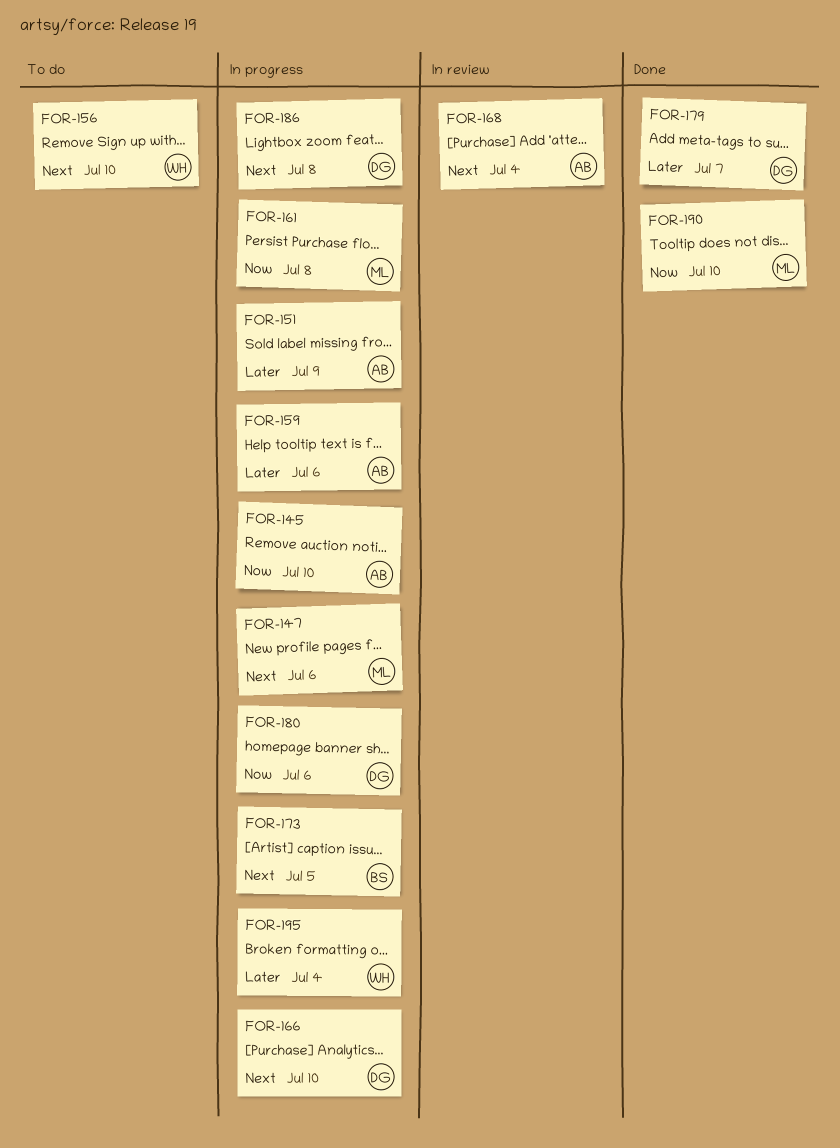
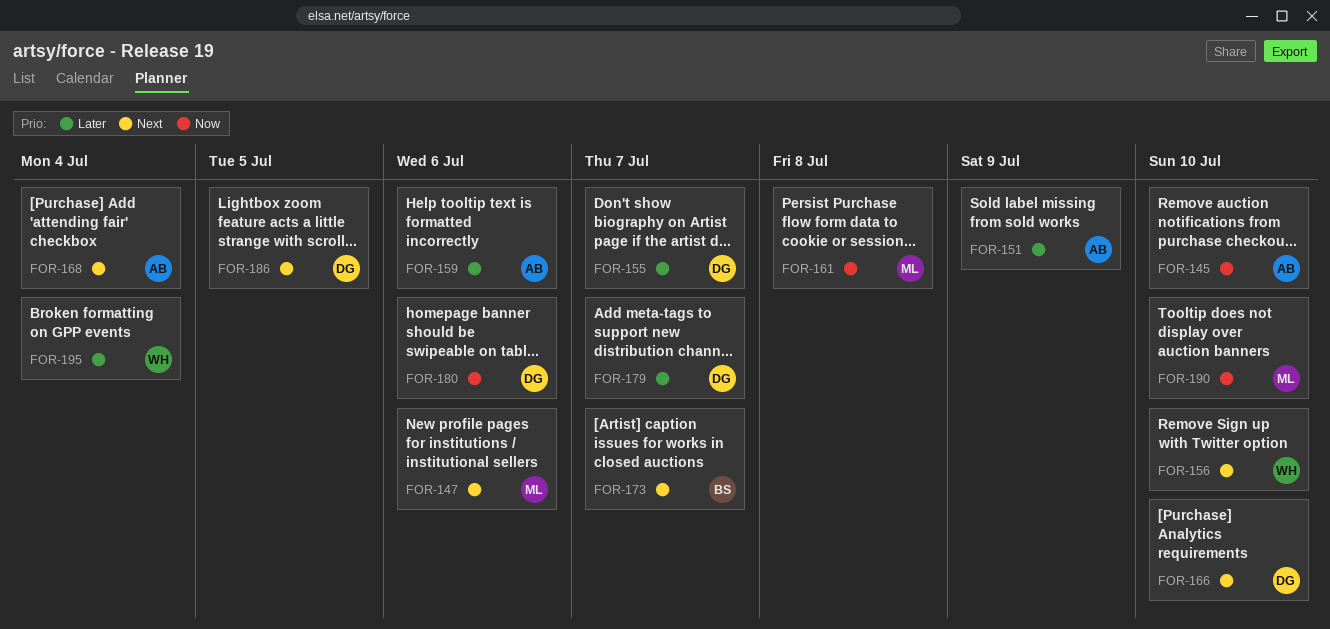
FOR-155: none -> present
FOR-173, due: Jul 5 -> Jul 7
FOR-186, due: Jul 8 -> Jul 5

